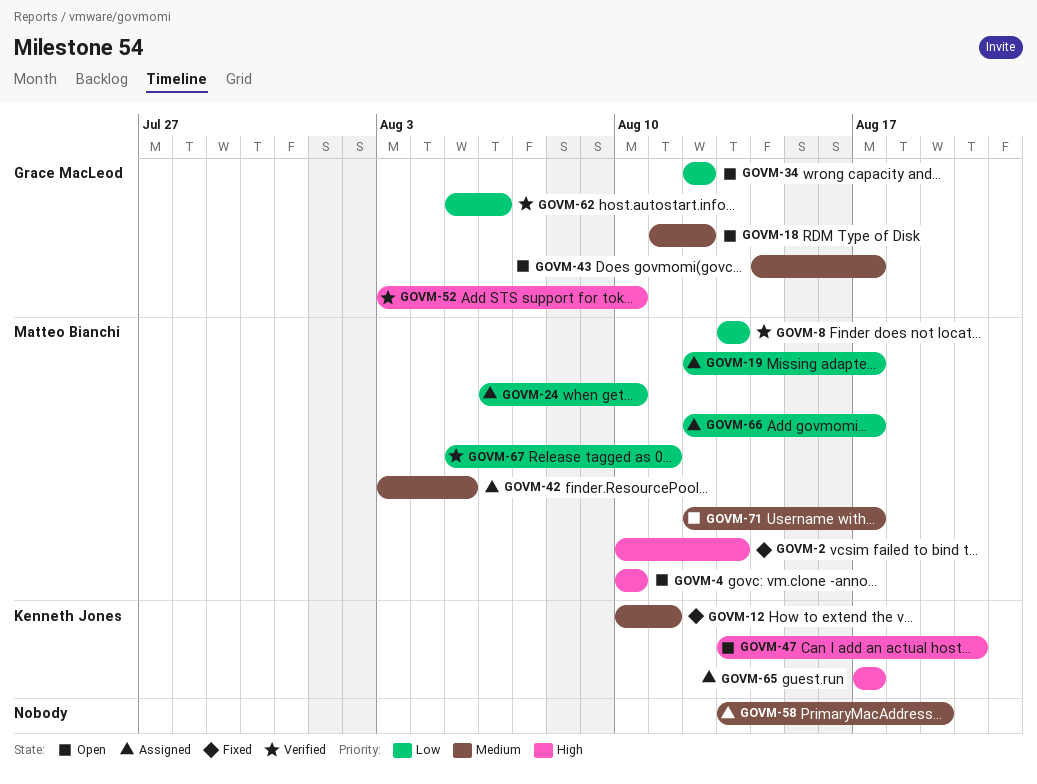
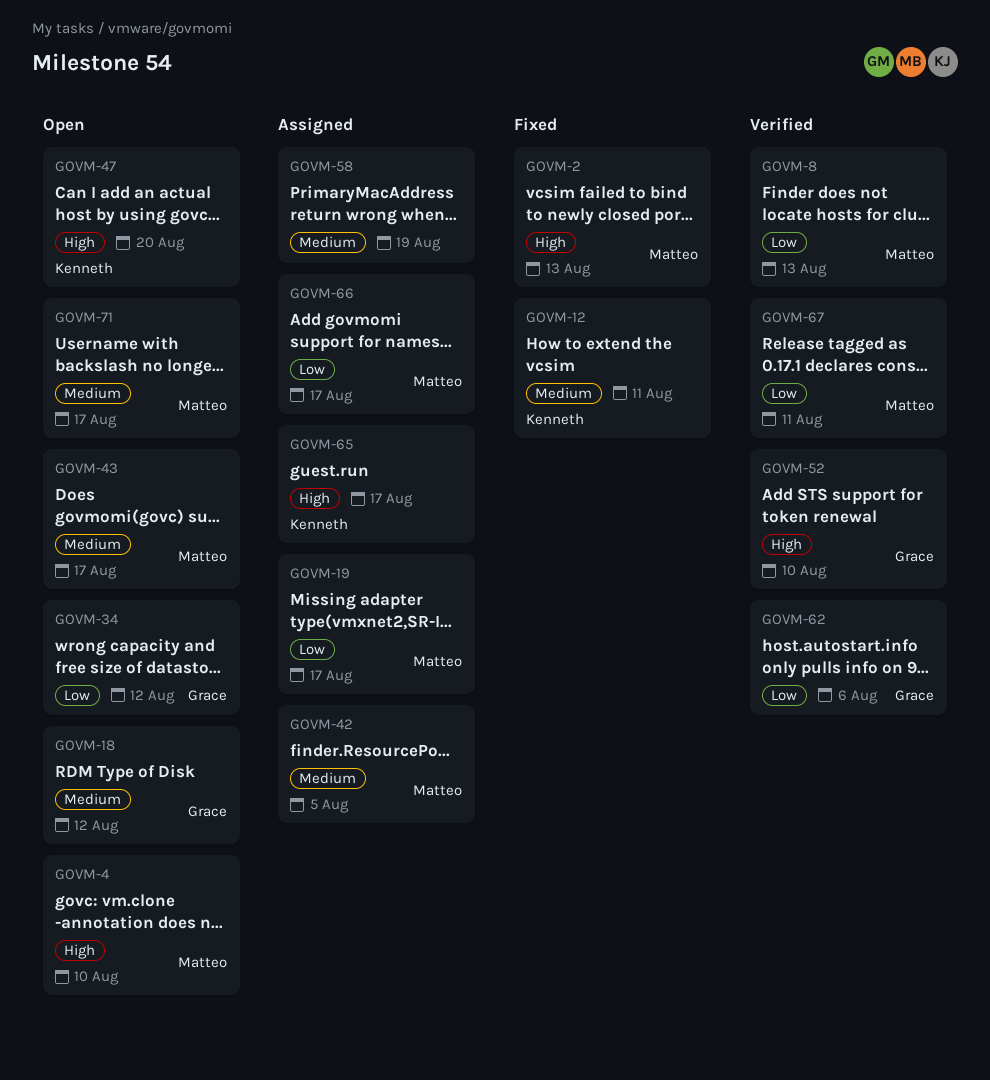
GOVM-24: present -> none
GOVM-43, owner: Grace MacLeod -> Matteo Bianchi

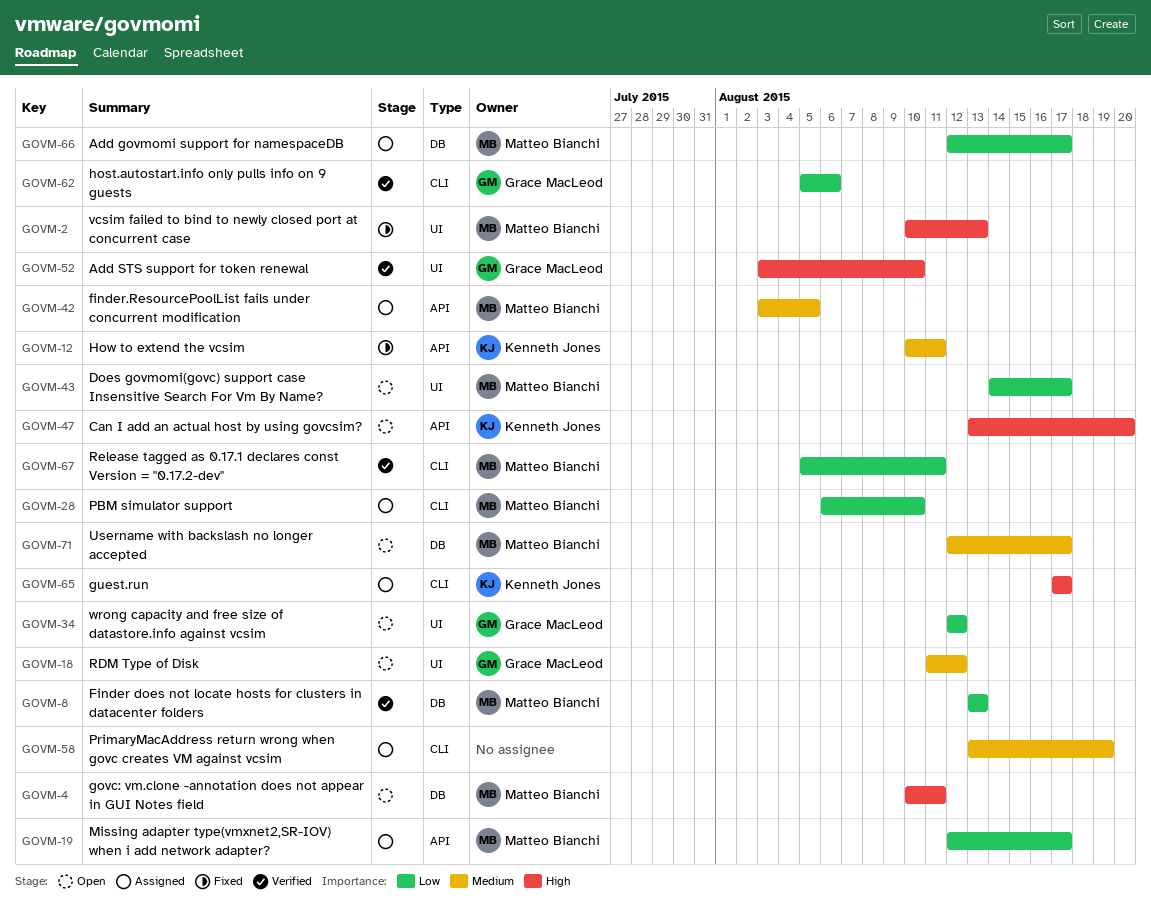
GOVM-4, due: Aug 10 -> Aug 11
GOVM-28: none -> present
GOVM-43, priority: Medium -> Low

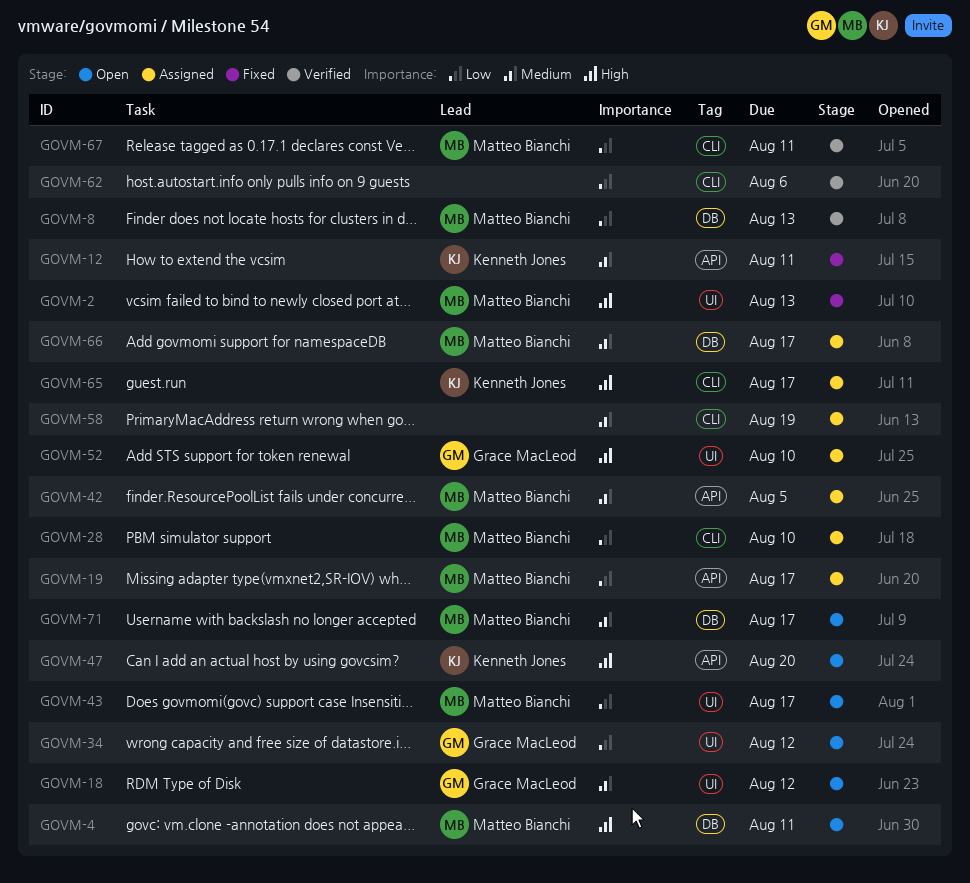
GOVM-52, status: Verified -> Assigned
GOVM-62, owner: Grace MacLeod -> none
GOVM-66, priority: Low -> Medium

